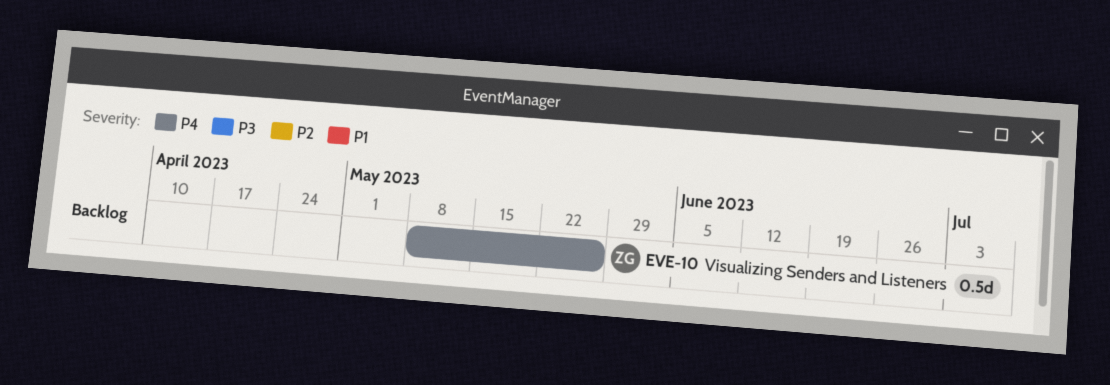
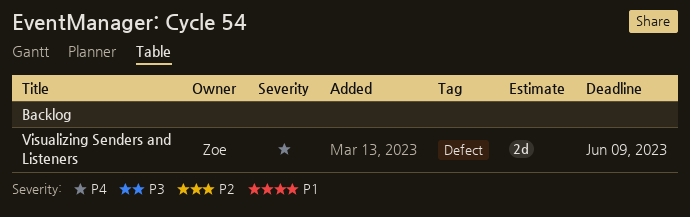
Visualizing Senders and Listeners, estimate: 0.5d -> 2d
Visualizing Senders and Listeners, due: May 26 -> Jun 9

